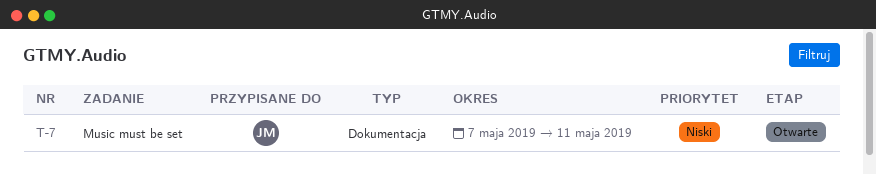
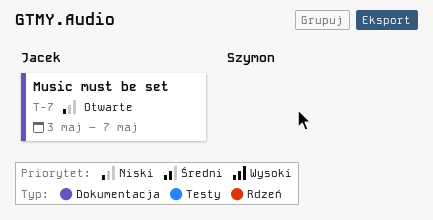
T-7, start: May 7 -> May 3
T-7, due: May 11 -> May 7

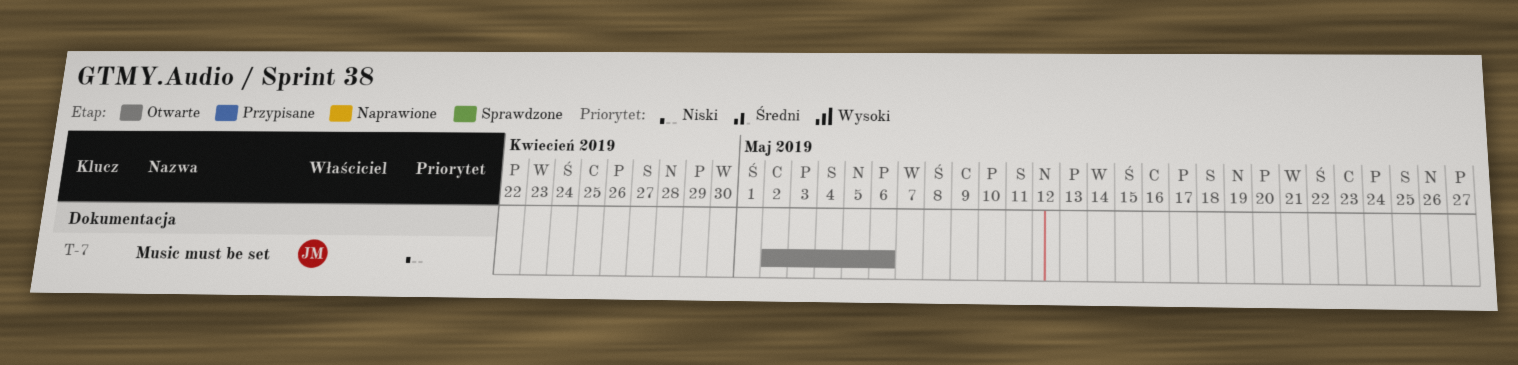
T-7, start: May 3 -> May 2
T-7, due: May 7 -> May 6

